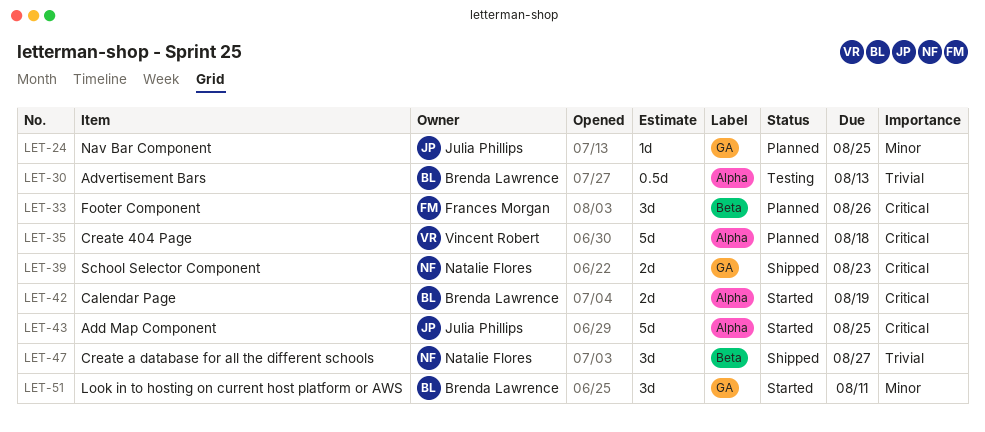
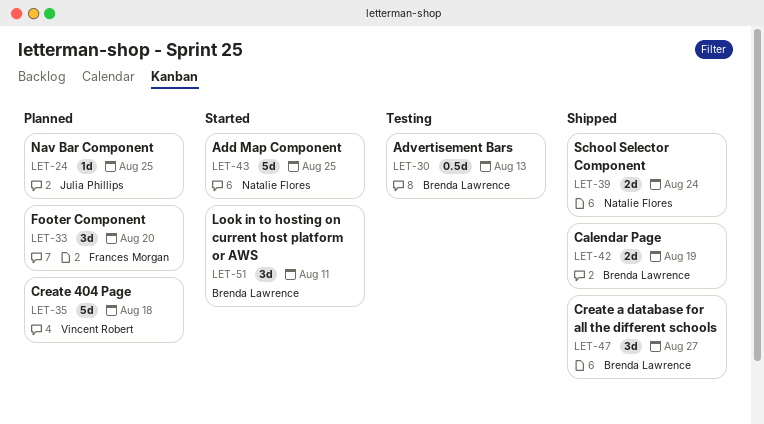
LET-33, due: Aug 26 -> Aug 20
LET-39, due: Aug 23 -> Aug 24
LET-42, status: Started -> Shipped
LET-43, owner: Julia Phillips -> Natalie Flores
LET-47, owner: Natalie Flores -> Brenda Lawrence

